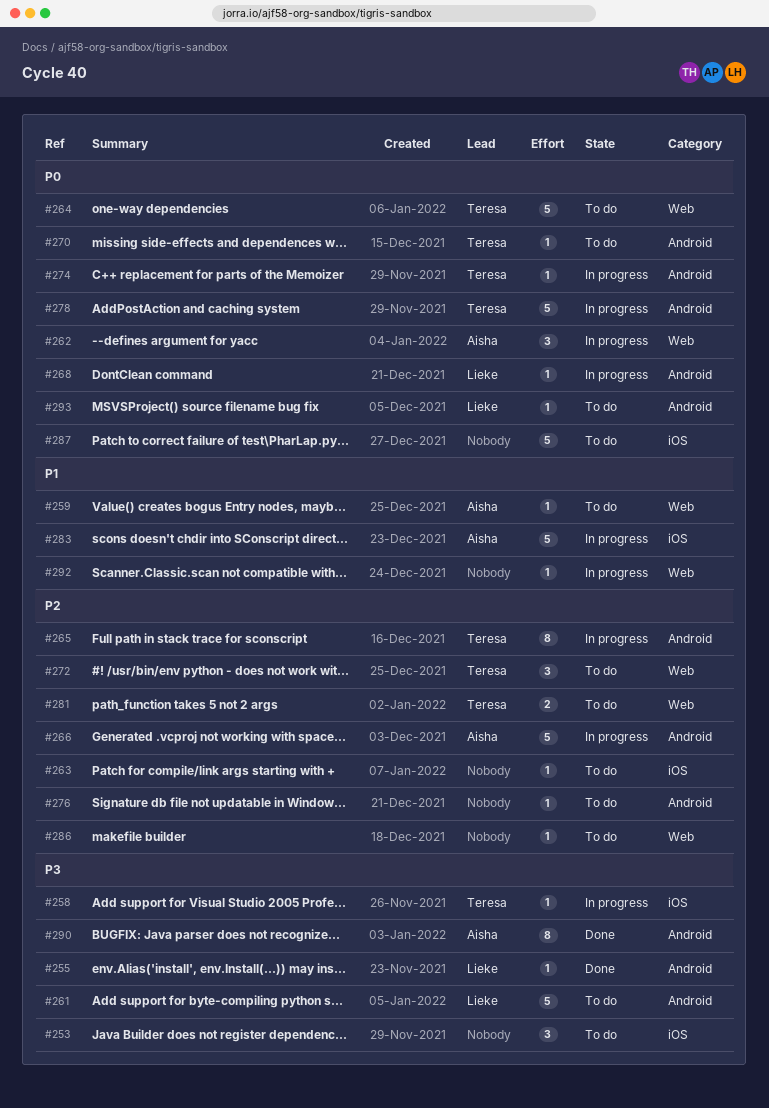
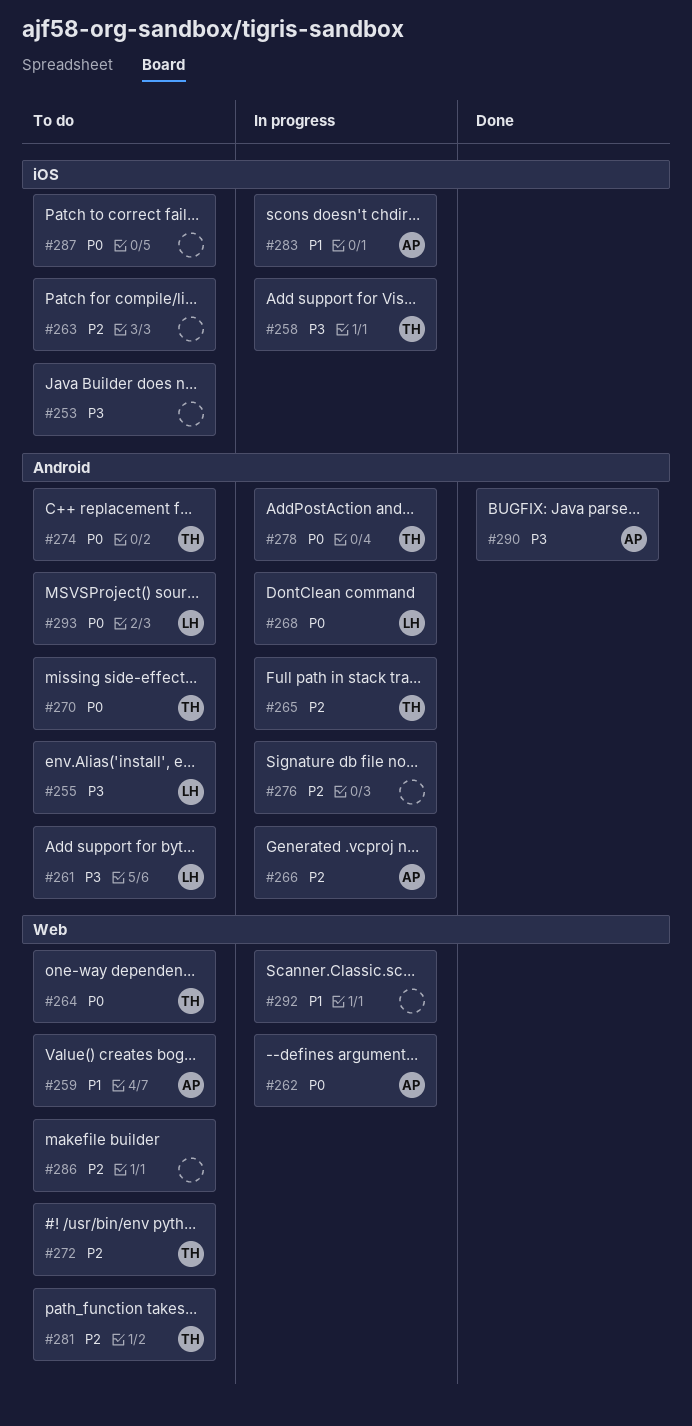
#255, status: Done -> To do
#274, status: In progress -> To do
#276, status: To do -> In progress

